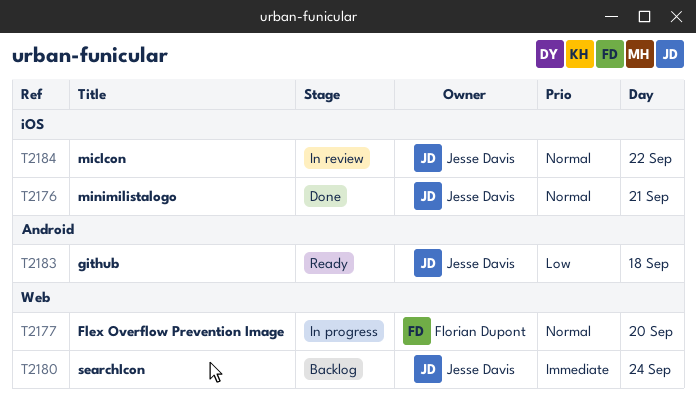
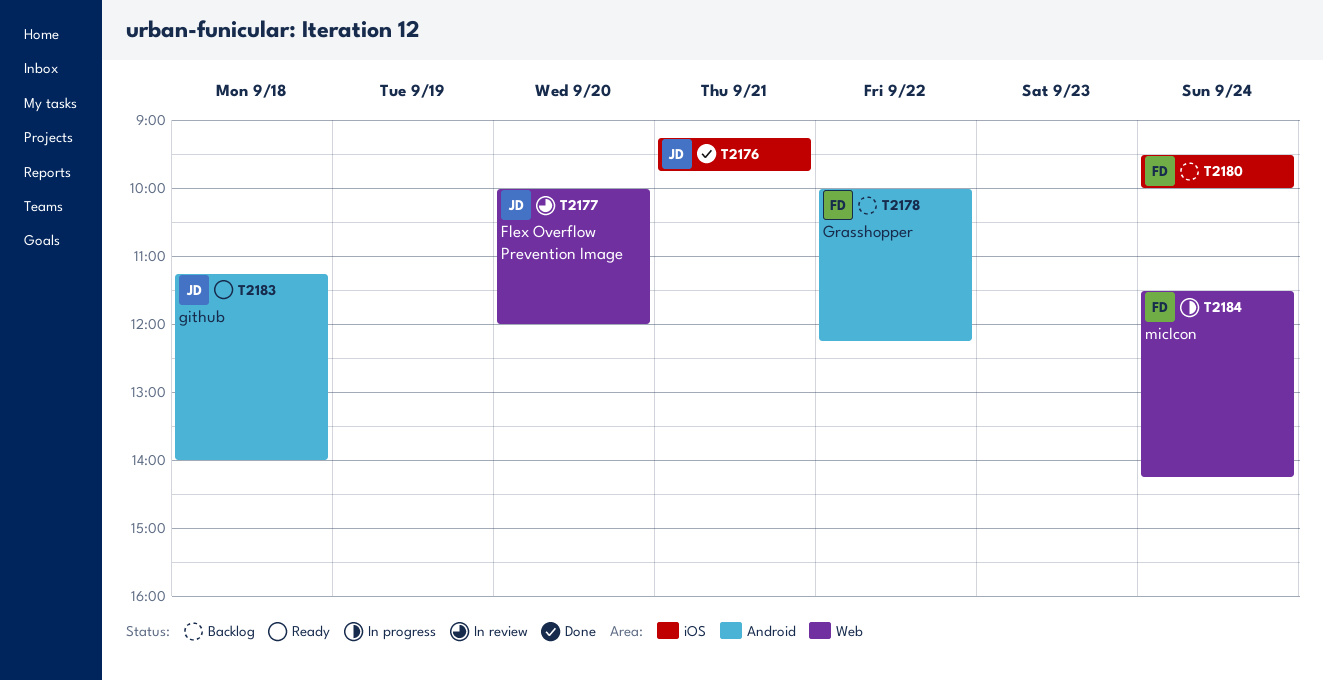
T2177, status: In progress -> In review
T2177, owner: Florian Dupont -> Jesse Davis
T2178: none -> present
T2180, owner: Jesse Davis -> Florian Dupont
T2180, label: Web -> iOS
T2184, status: In review -> In progress
T2184, owner: Jesse Davis -> Florian Dupont
T2184, label: iOS -> Web
T2184, day: Sep 22 -> Sep 24

